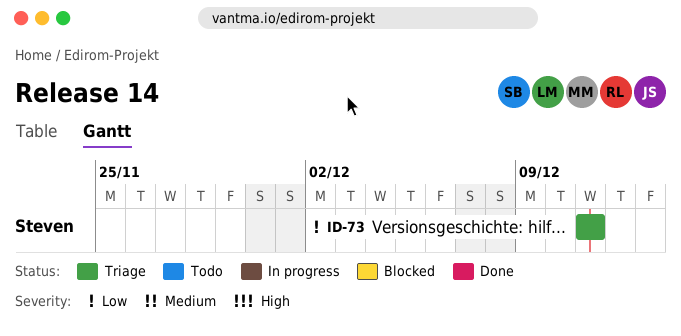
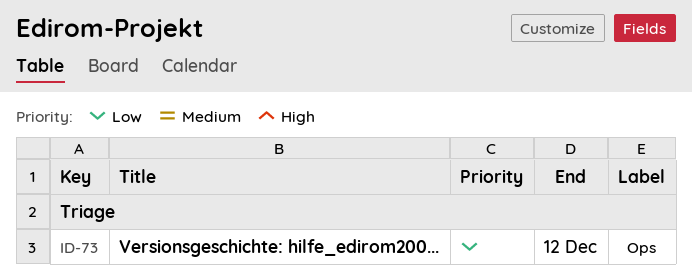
ID-73, due: Dec 11 -> Dec 12

